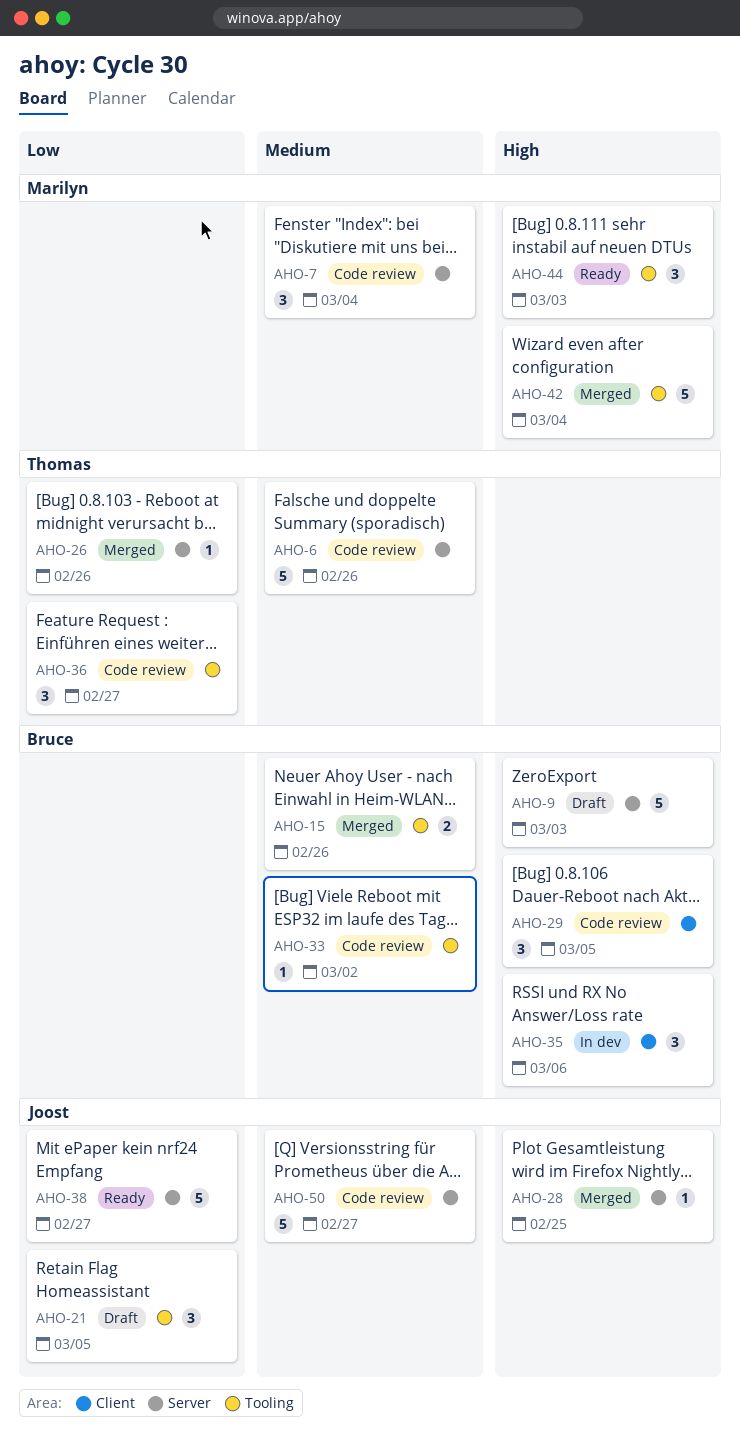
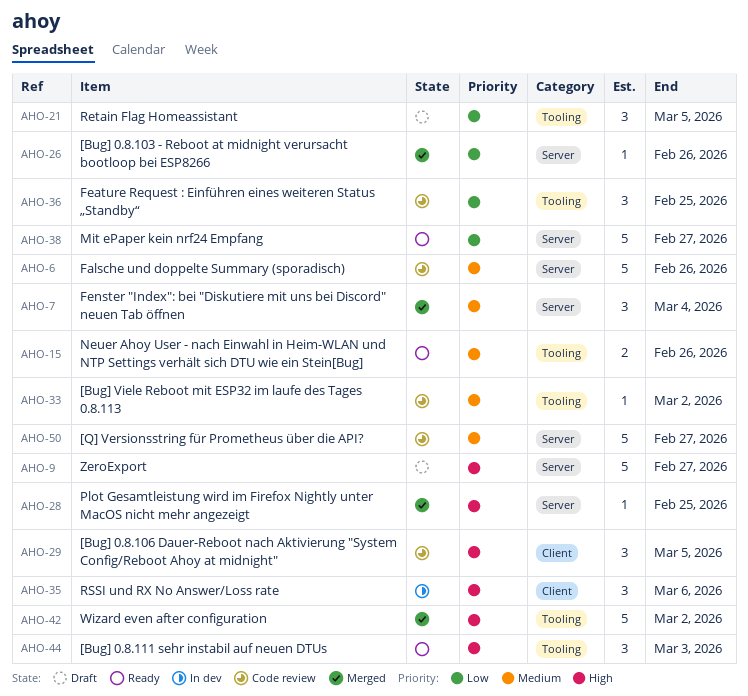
AHO-7, status: Code review -> Merged
AHO-9, due: Mar 3 -> Feb 27
AHO-15, status: Merged -> Ready
AHO-36, due: Feb 27 -> Feb 25
AHO-42, due: Mar 4 -> Mar 2

